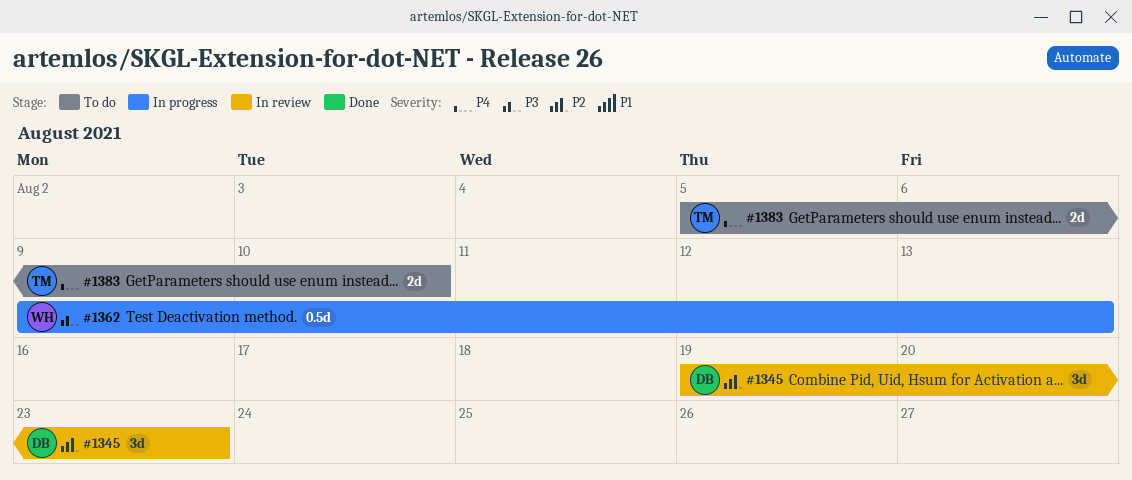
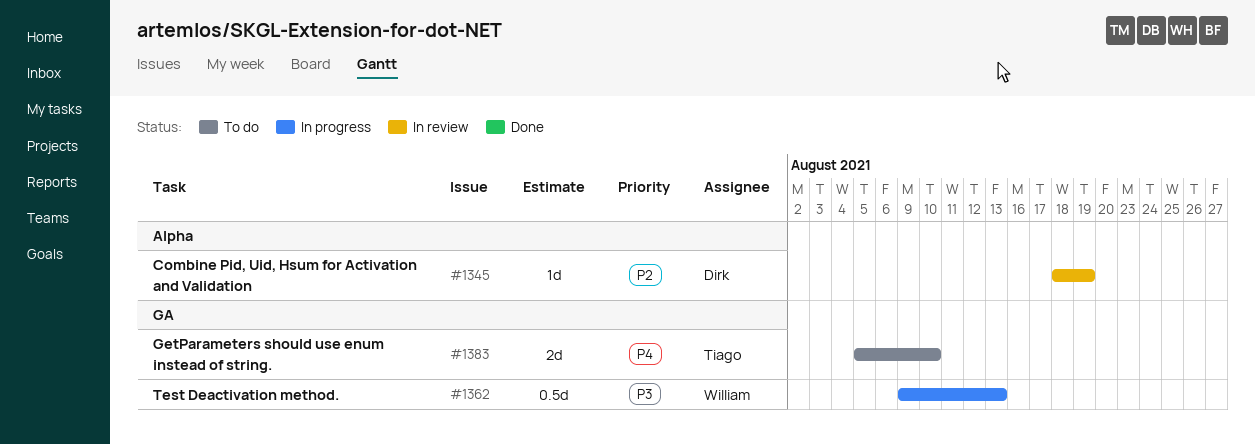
#1345, estimate: 3d -> 1d
#1345, start: Aug 19 -> Aug 18
#1345, due: Aug 23 -> Aug 19

